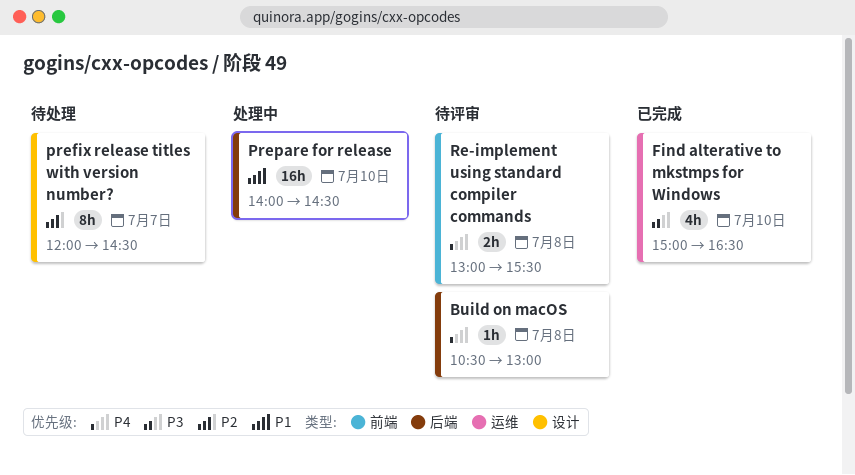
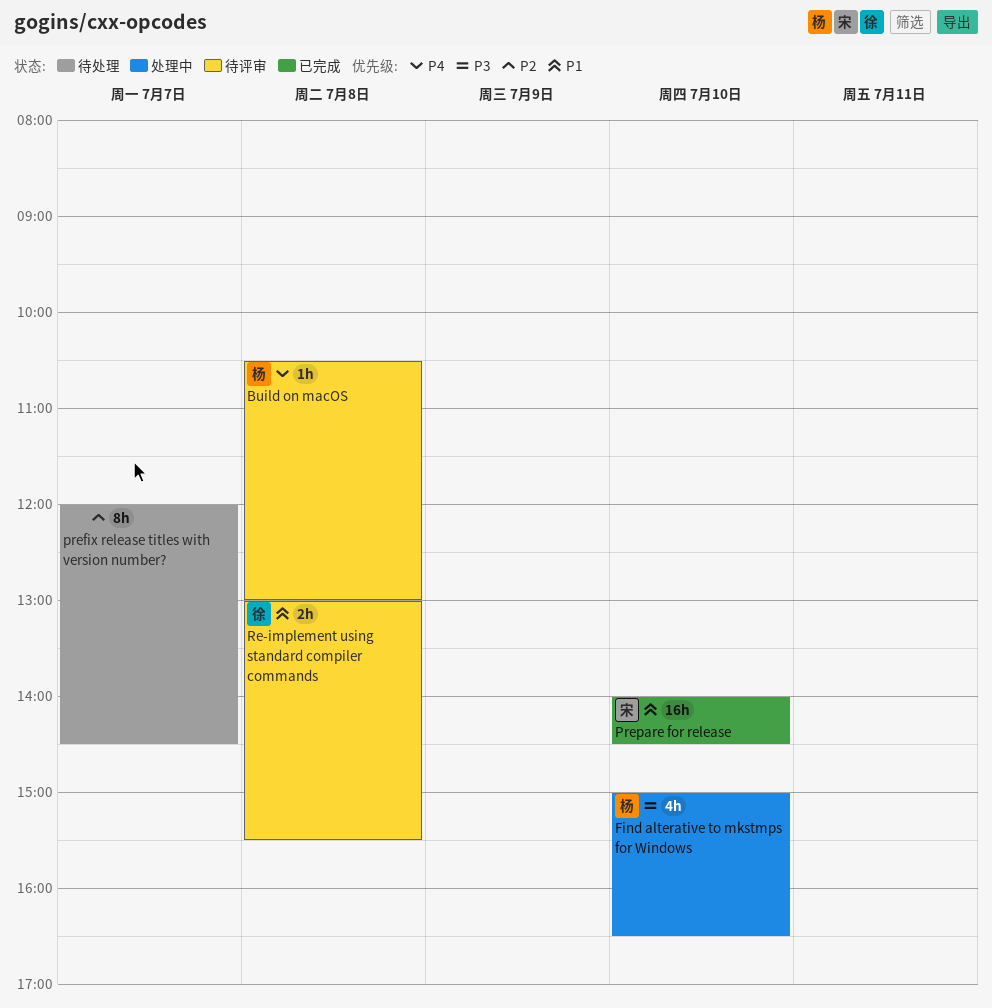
Find alterative to mkstmps for Windows, status: 已完成 -> 处理中
Prepare for release, status: 处理中 -> 已完成
Re-implement using standard compiler commands, priority: P4 -> P1

